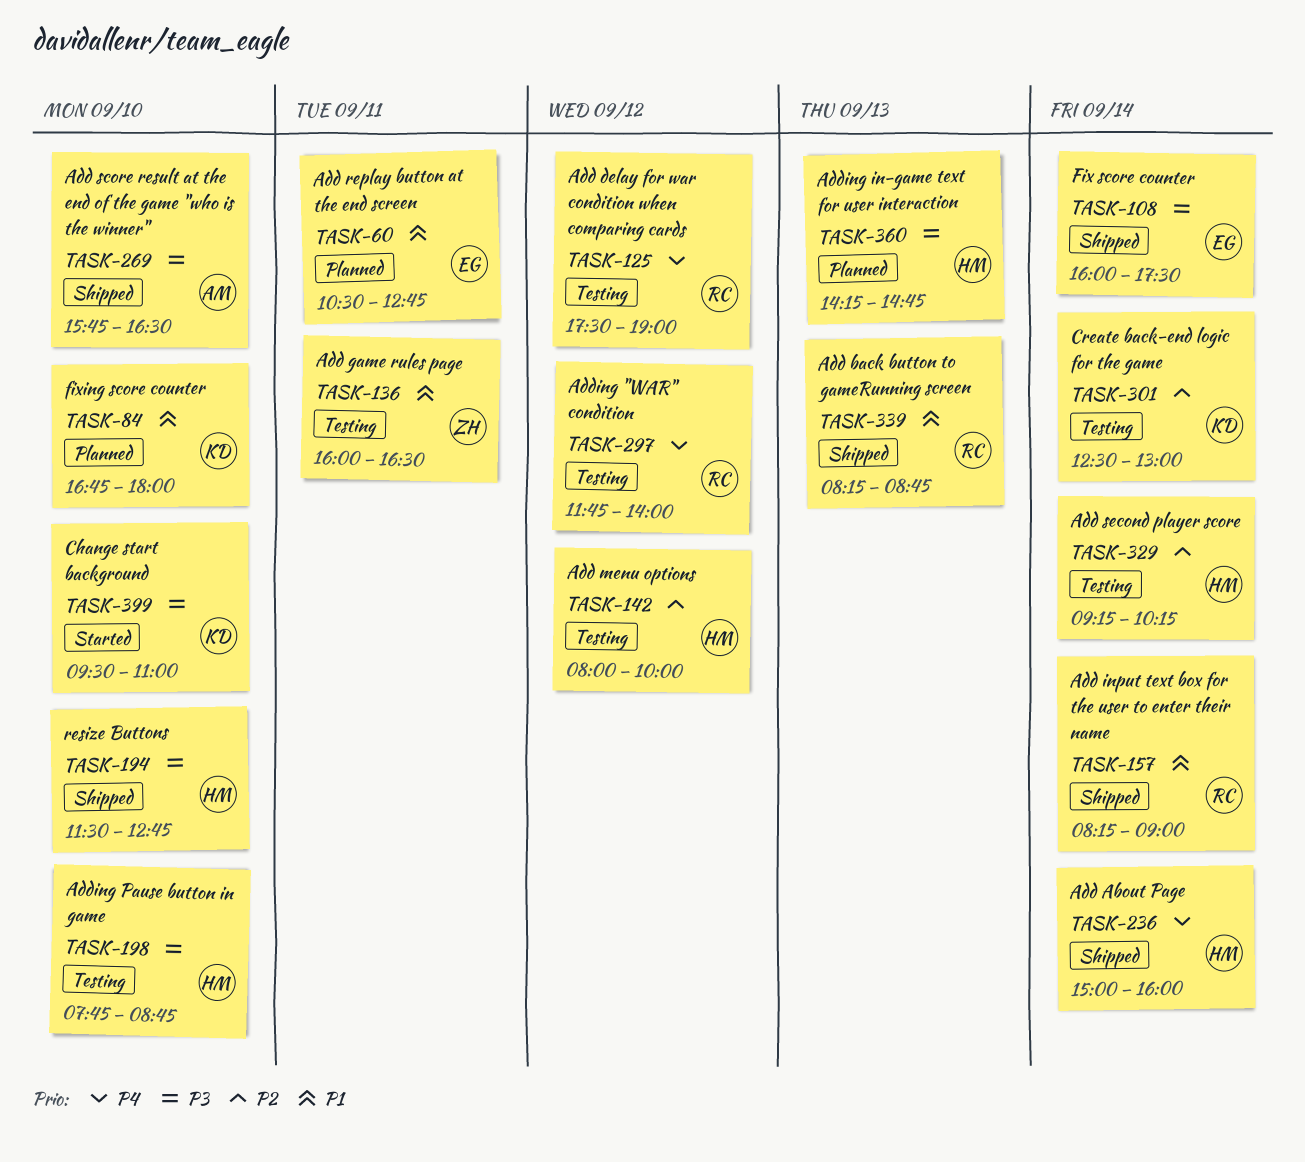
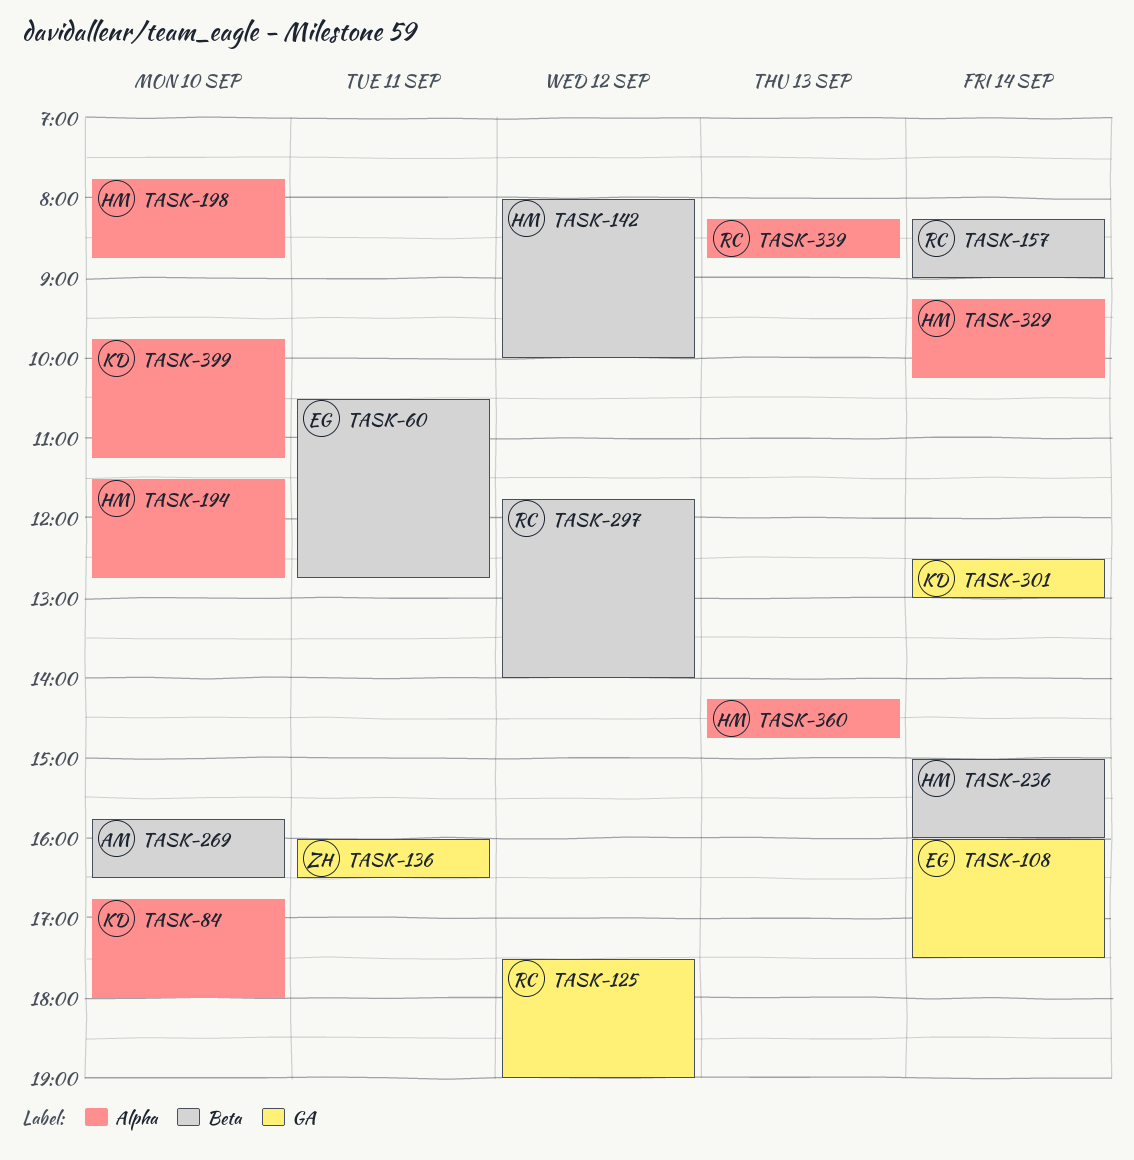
TASK-399, begins: 09:30 -> 09:45
TASK-399, ends: 11:00 -> 11:15

